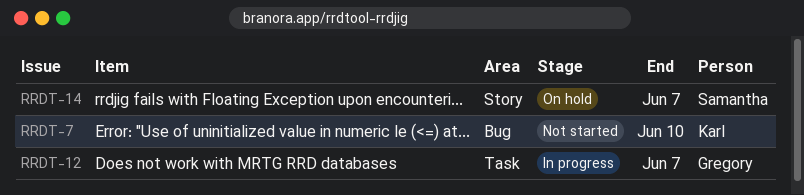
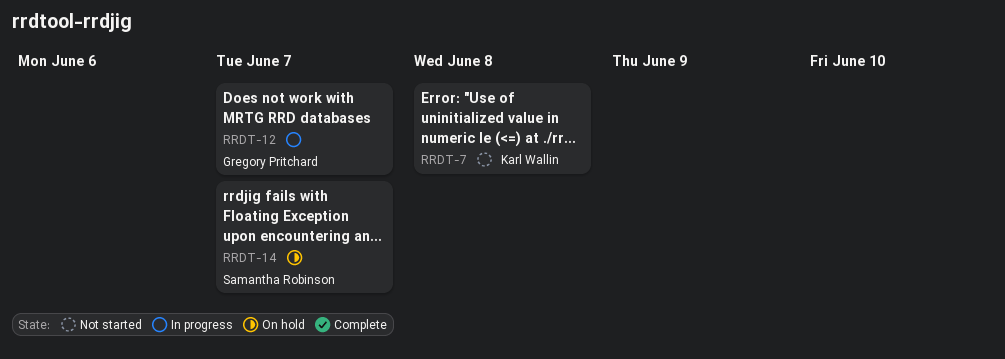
RRDT-7, due: Jun 10 -> Jun 8

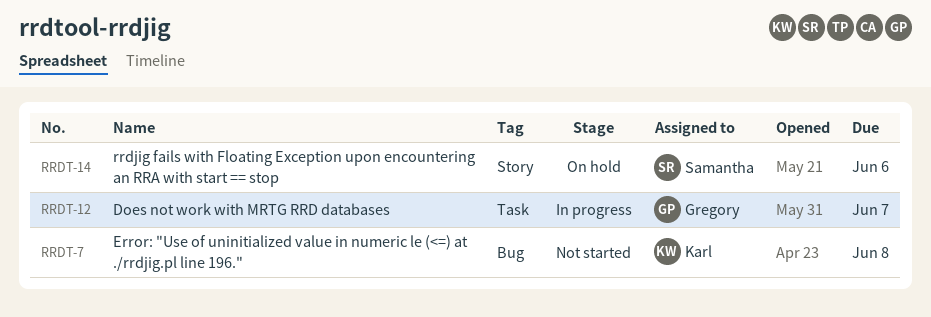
RRDT-14, due: Jun 7 -> Jun 6

